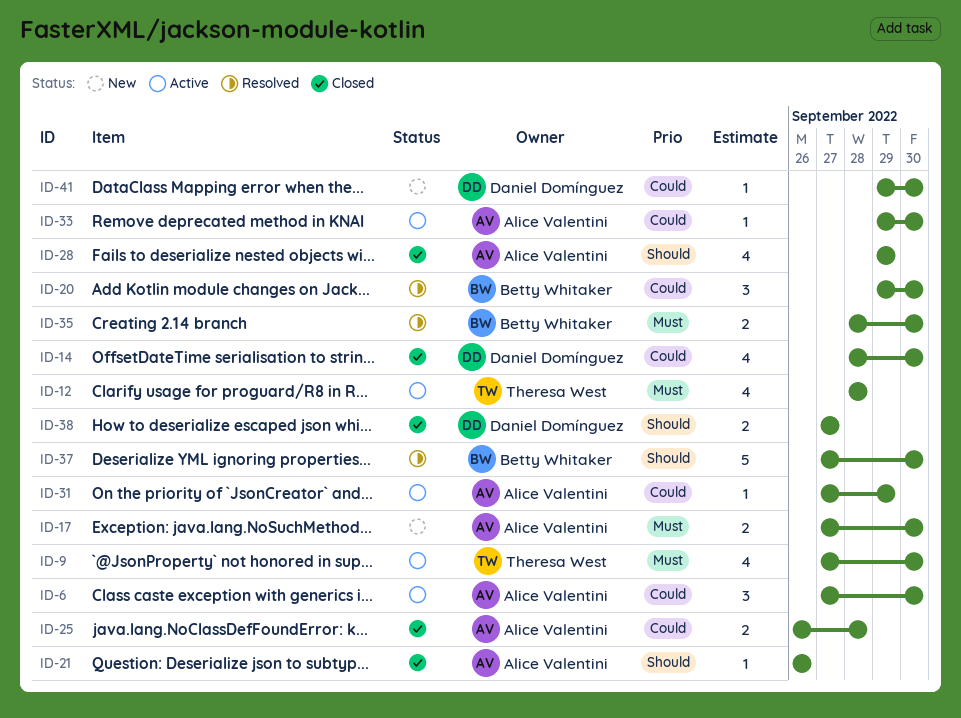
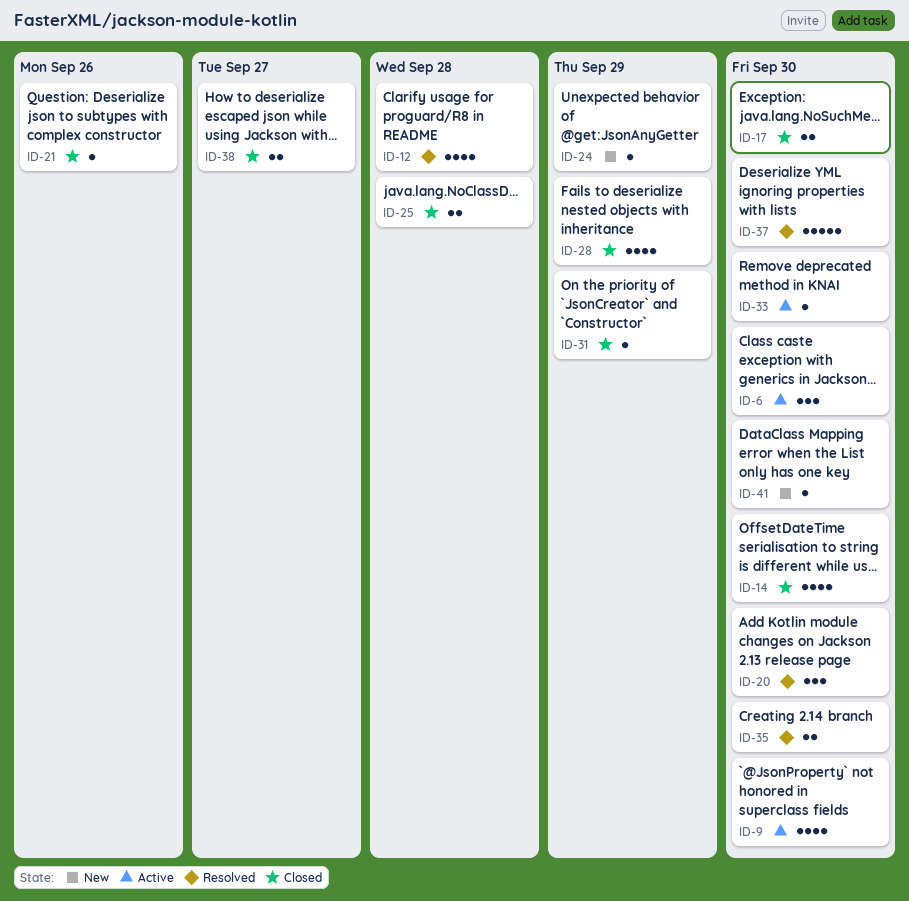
ID-12, status: Active -> Resolved
ID-17, status: New -> Closed
ID-24: none -> present
ID-31, status: Active -> Closed

